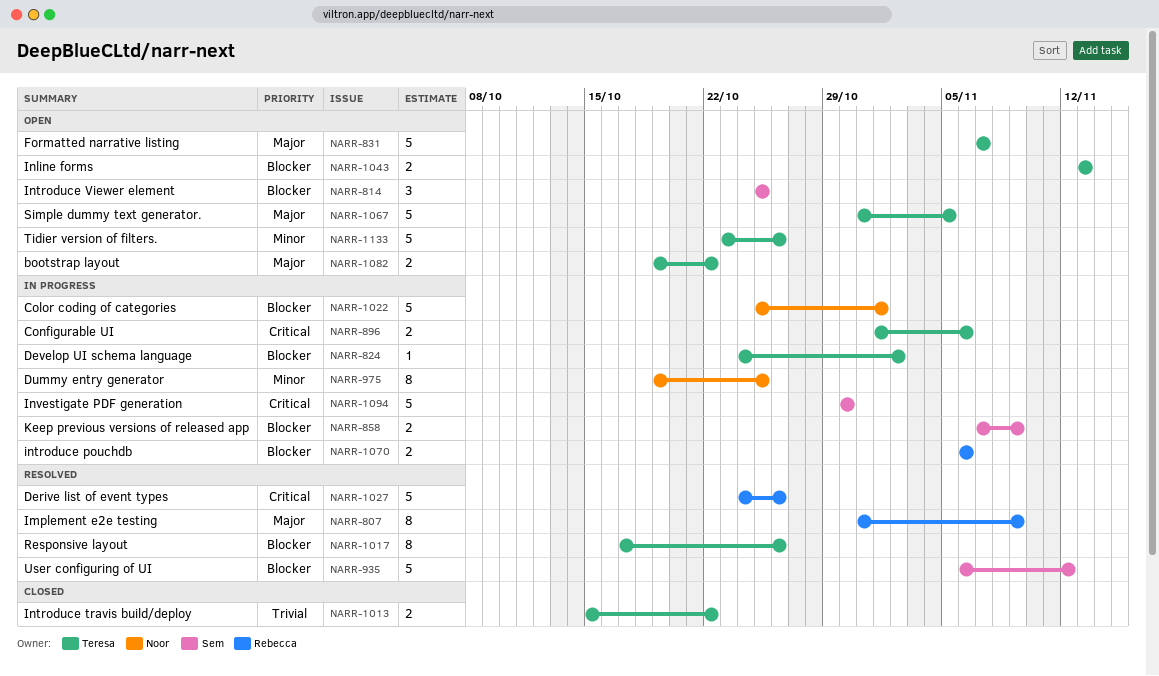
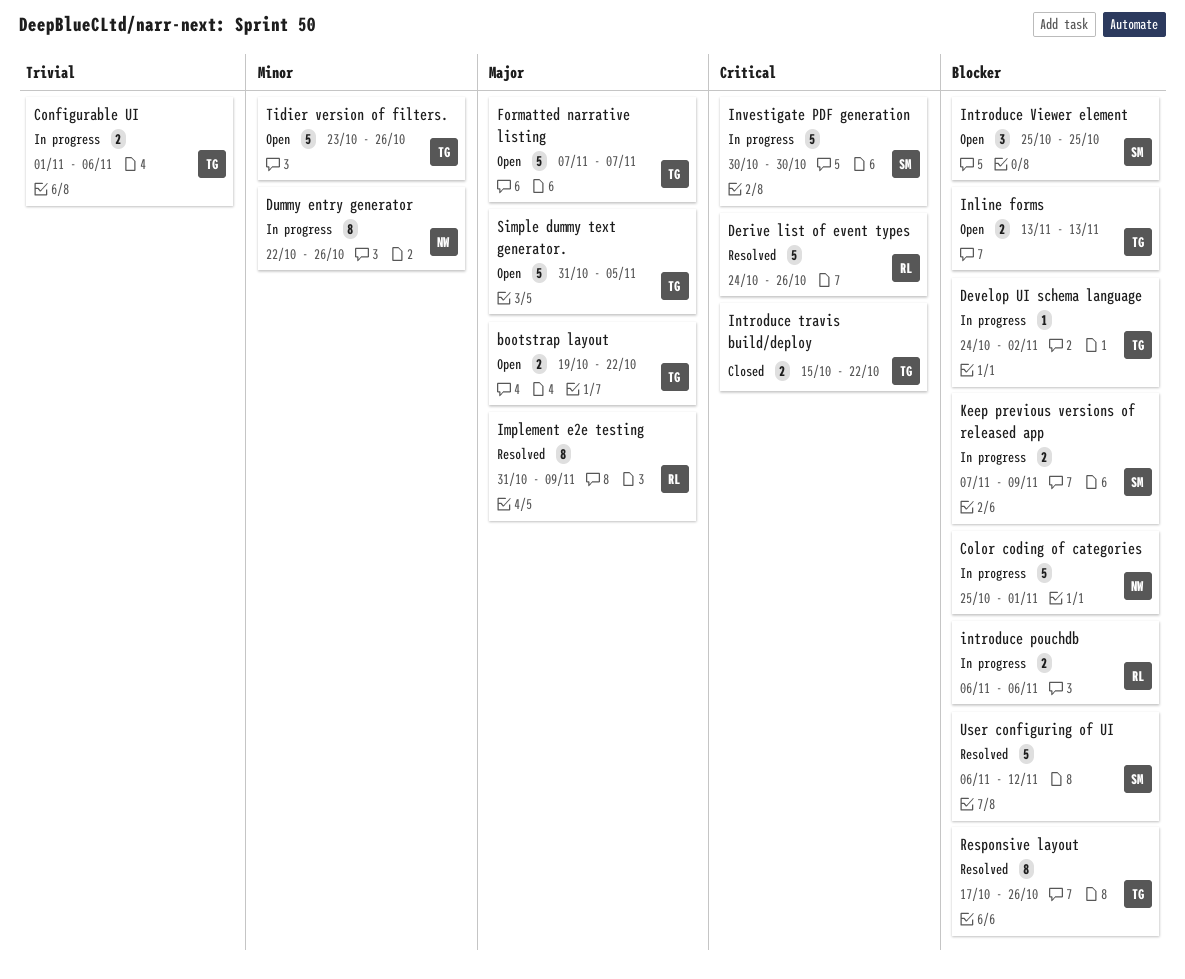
Configurable UI, priority: Critical -> Trivial
Dummy entry generator, start: Oct 19 -> Oct 22
Dummy entry generator, due: Oct 25 -> Oct 26
Introduce travis build/deploy, priority: Trivial -> Critical

